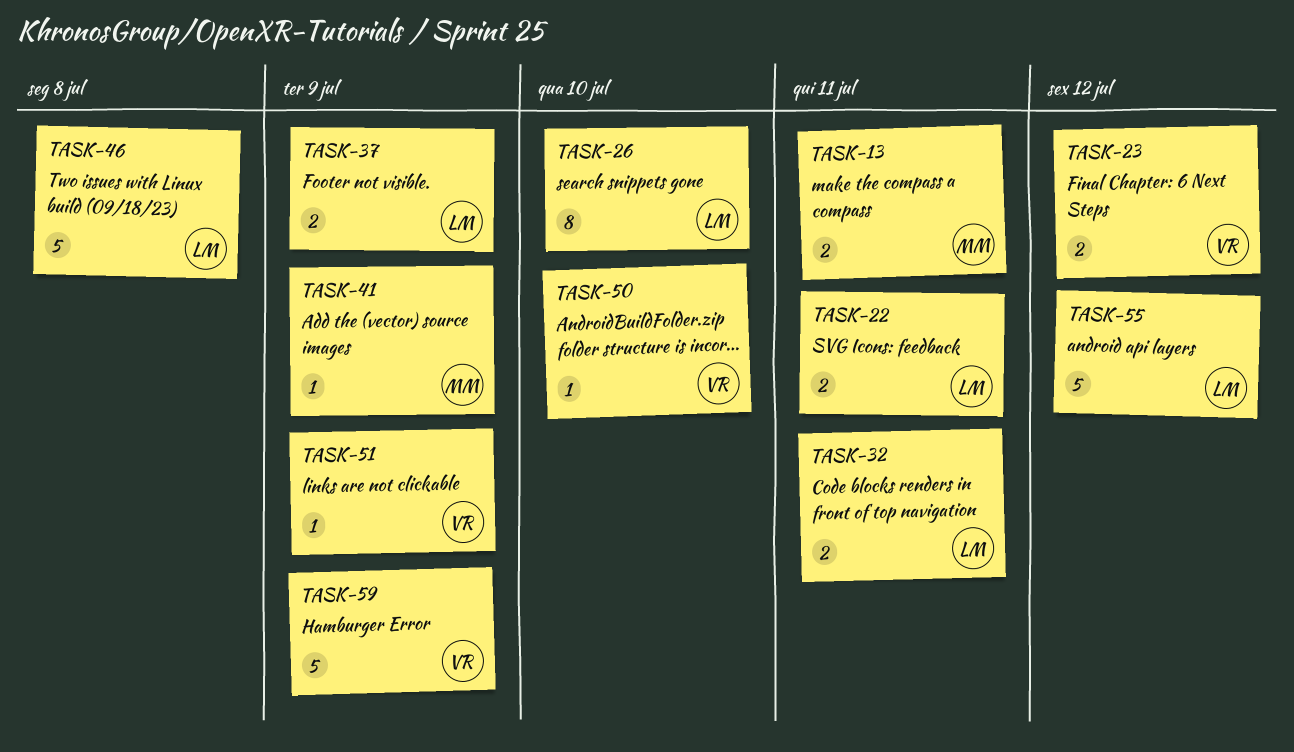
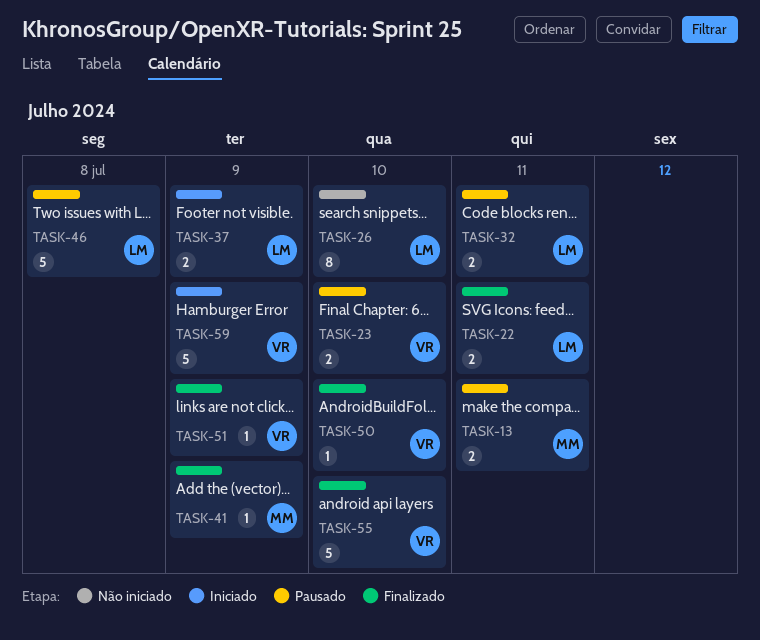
TASK-23, due: Jul 12 -> Jul 10
TASK-55, owner: LM -> VR
TASK-55, due: Jul 12 -> Jul 10

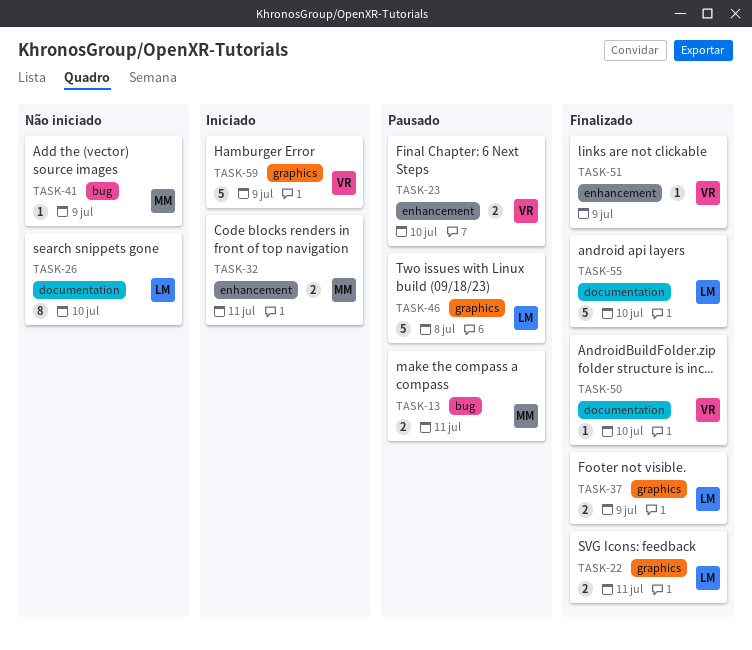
TASK-32, status: Pausado -> Iniciado
TASK-32, owner: LM -> MM
TASK-37, status: Iniciado -> Finalizado
TASK-41, status: Finalizado -> Não iniciado
TASK-55, owner: VR -> LM

